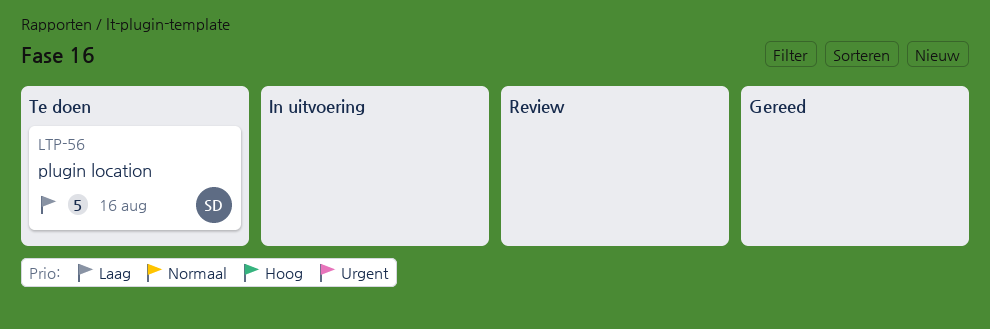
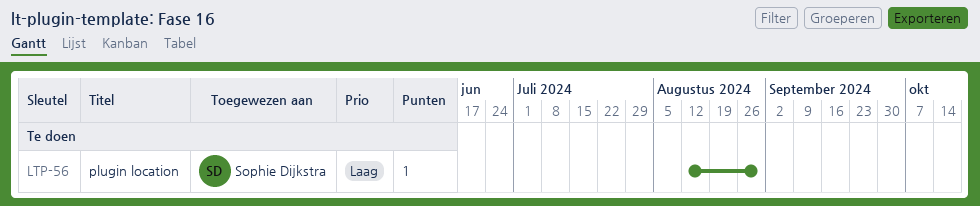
LTP-56, estimate: 5 -> 1
LTP-56, due: Aug 16 -> Aug 30

